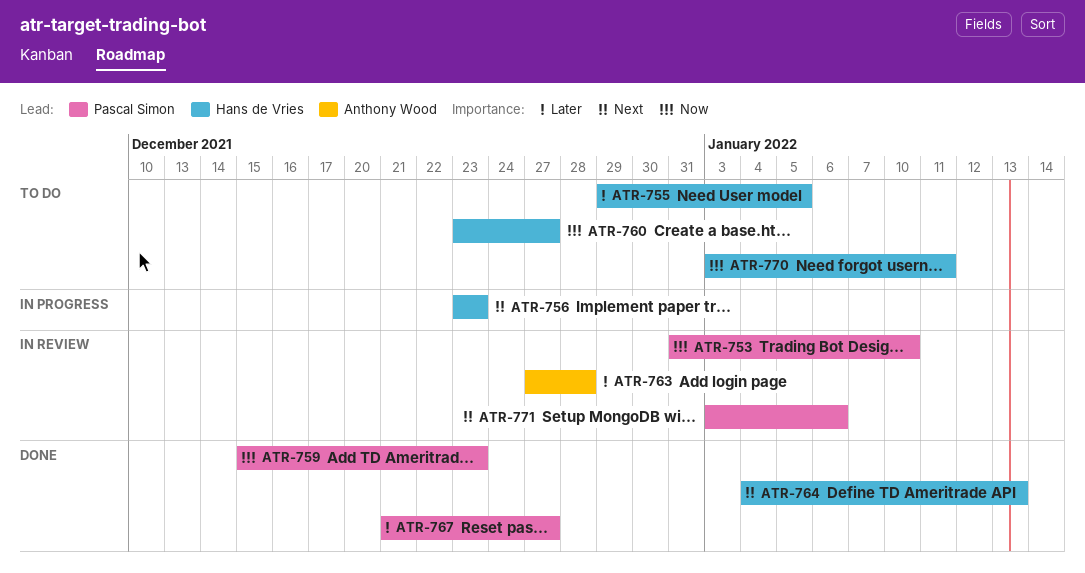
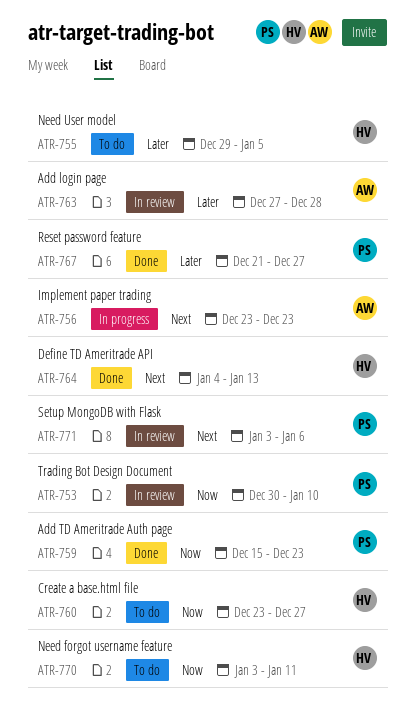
ATR-753, start: Dec 31 -> Dec 30
ATR-756, owner: Hans de Vries -> Anthony Wood

